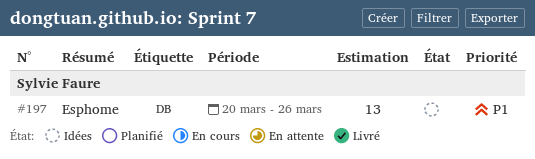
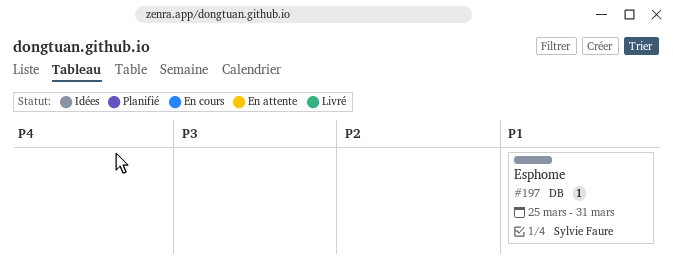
#197, estimate: 13 -> 1
#197, start: Mar 20 -> Mar 25
#197, due: Mar 26 -> Mar 31

